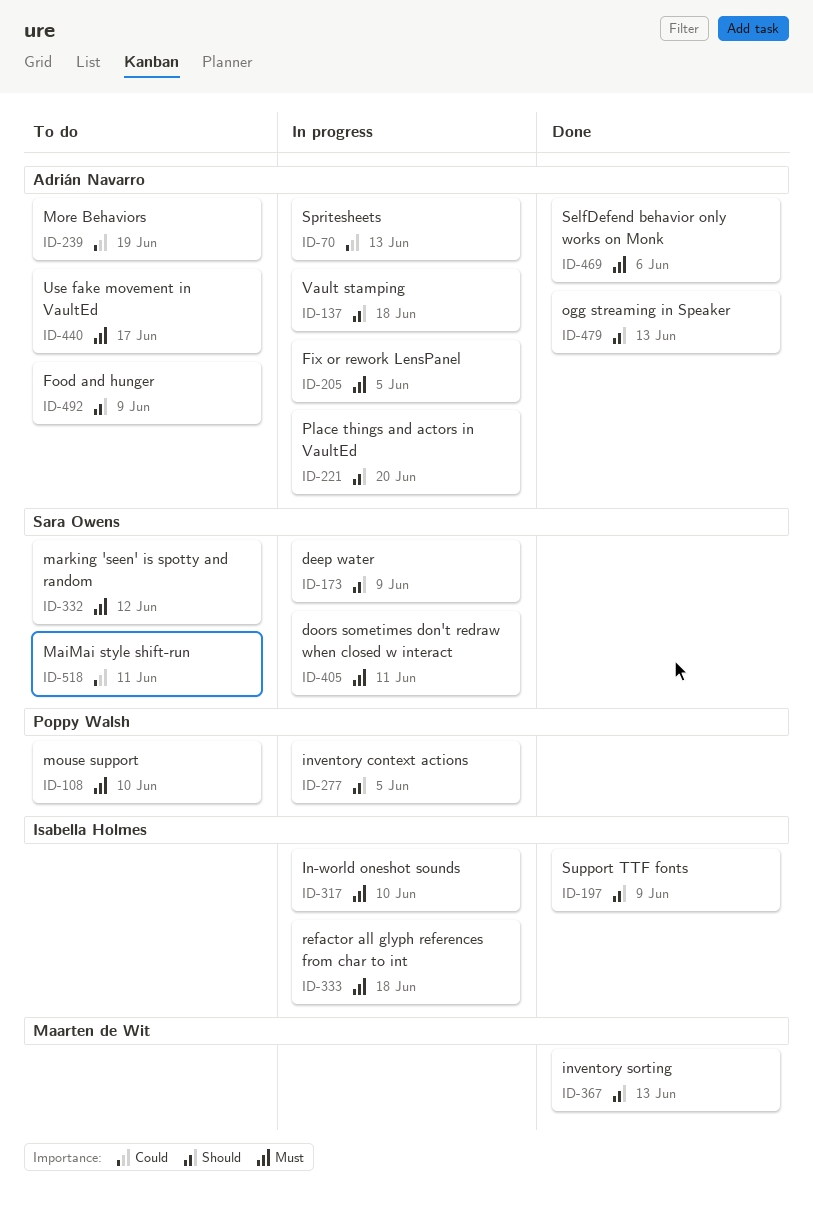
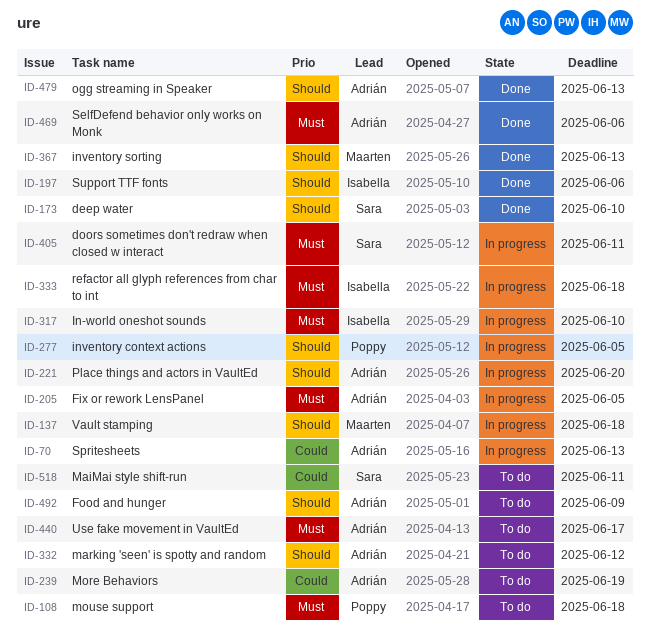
ID-108, due: Jun 10 -> Jun 18
ID-137, owner: Adrián Navarro -> Maarten de Wit
ID-173, status: In progress -> Done
ID-173, due: Jun 9 -> Jun 10
ID-197, due: Jun 9 -> Jun 6
ID-332, owner: Sara Owens -> Adrián Navarro
ID-332, priority: Must -> Should

